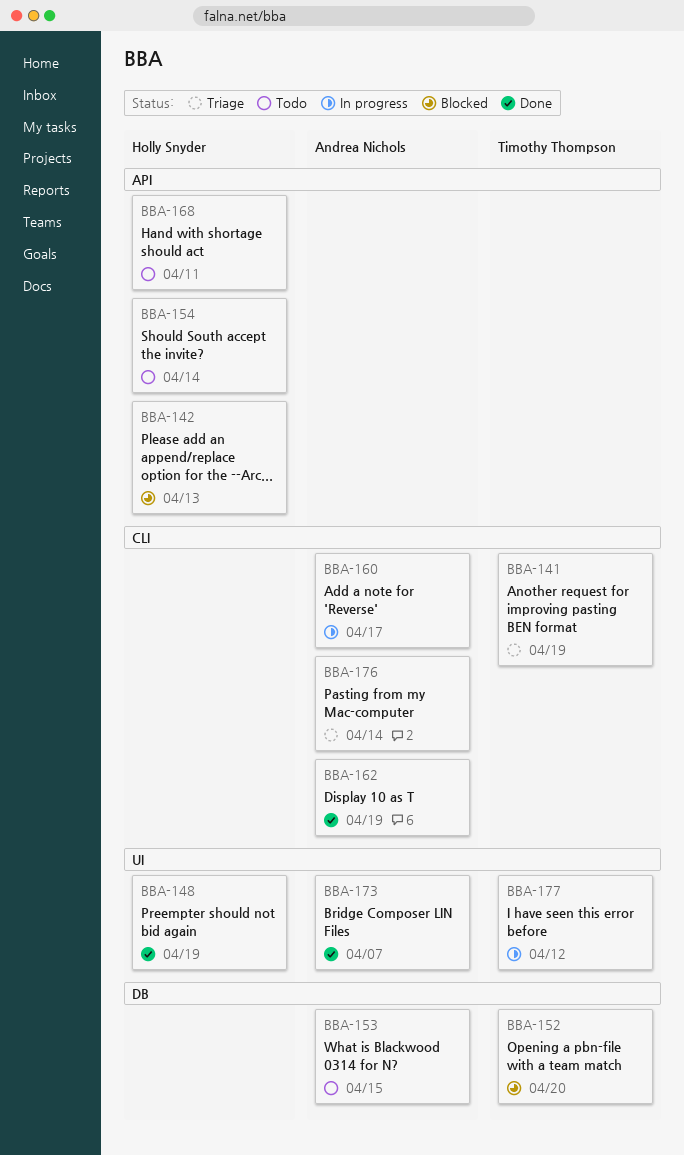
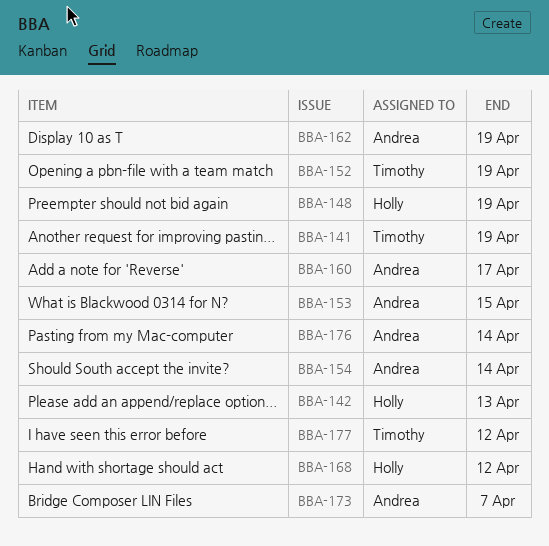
BBA-152, due: Apr 20 -> Apr 19
BBA-154, owner: Holly Snyder -> Andrea Nichols
BBA-168, due: Apr 11 -> Apr 12

